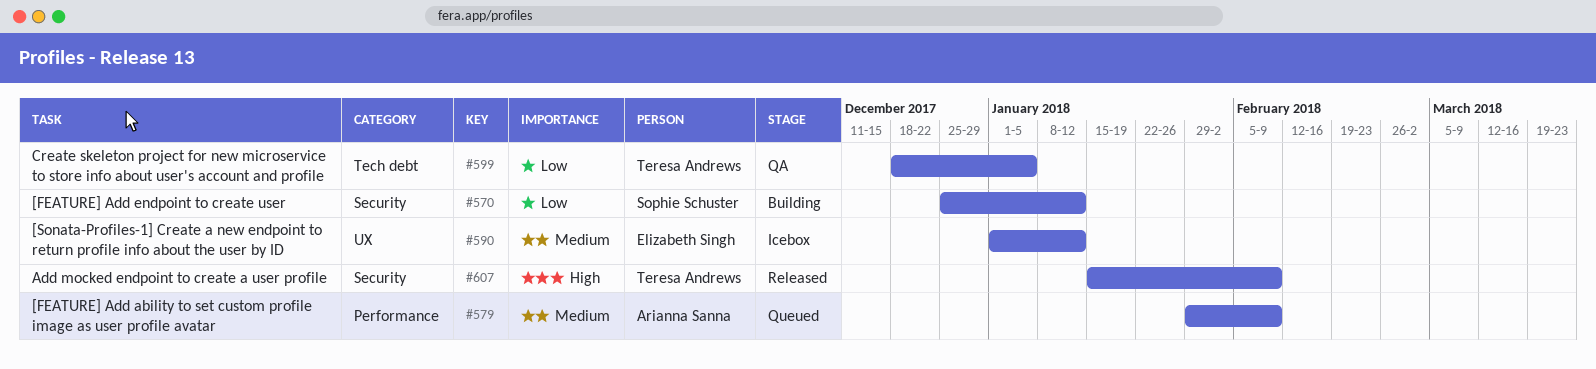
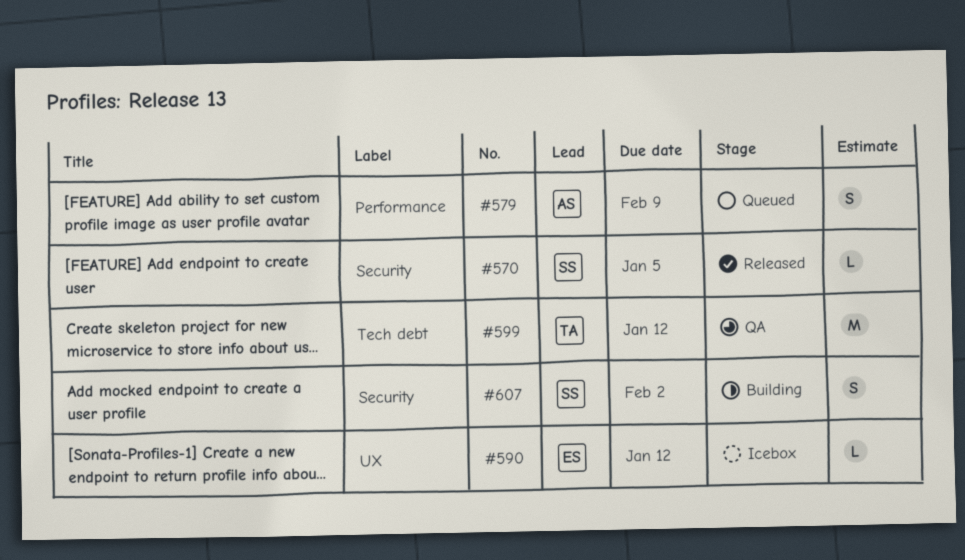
#570, status: Building -> Released
#570, due: Jan 12 -> Jan 5
#599, due: Jan 5 -> Jan 12
#607, status: Released -> Building
#607, owner: Teresa Andrews -> Sophie Schuster
#607, due: Feb 9 -> Feb 2

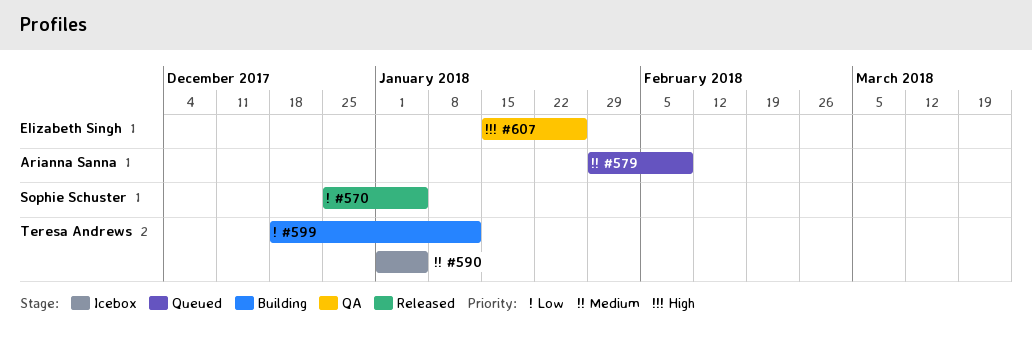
#590, owner: Elizabeth Singh -> Teresa Andrews
#590, due: Jan 12 -> Jan 5
#599, status: QA -> Building
#607, status: Building -> QA
#607, owner: Sophie Schuster -> Elizabeth Singh
#607, due: Feb 2 -> Jan 26

